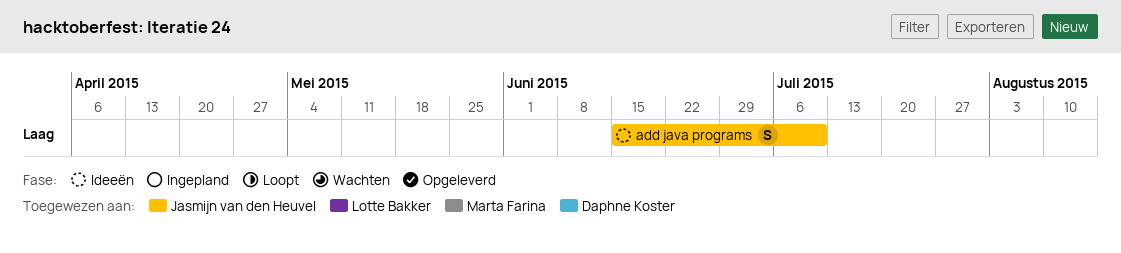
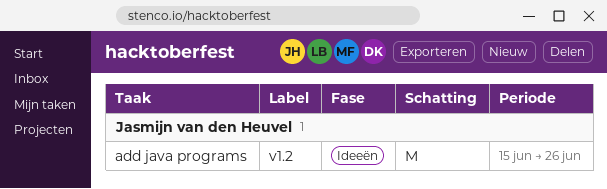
add java programs, estimate: S -> M
add java programs, due: Jul 10 -> Jun 26

